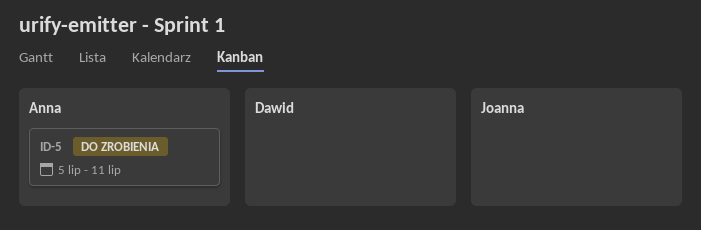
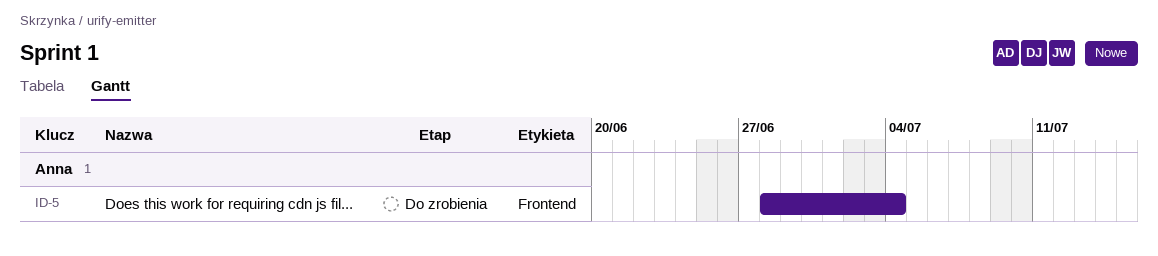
ID-5, start: Jul 5 -> Jun 28
ID-5, due: Jul 11 -> Jul 4

